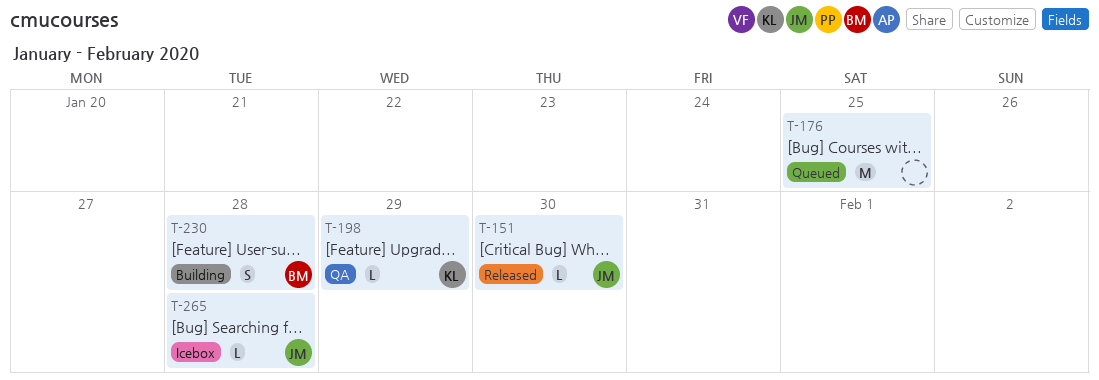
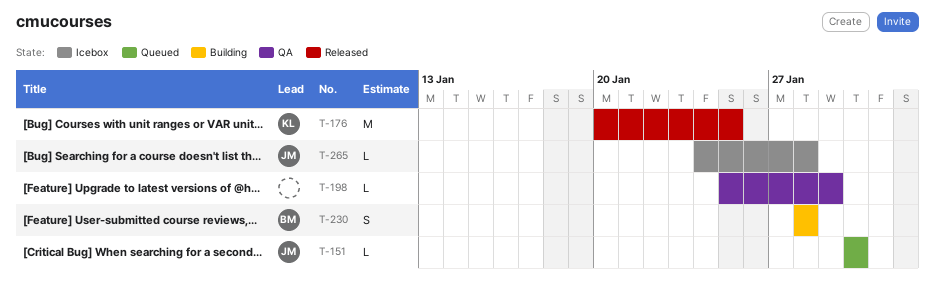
T-151, status: Released -> Queued
T-176, status: Queued -> Released
T-176, owner: none -> KL
T-198, owner: KL -> none

